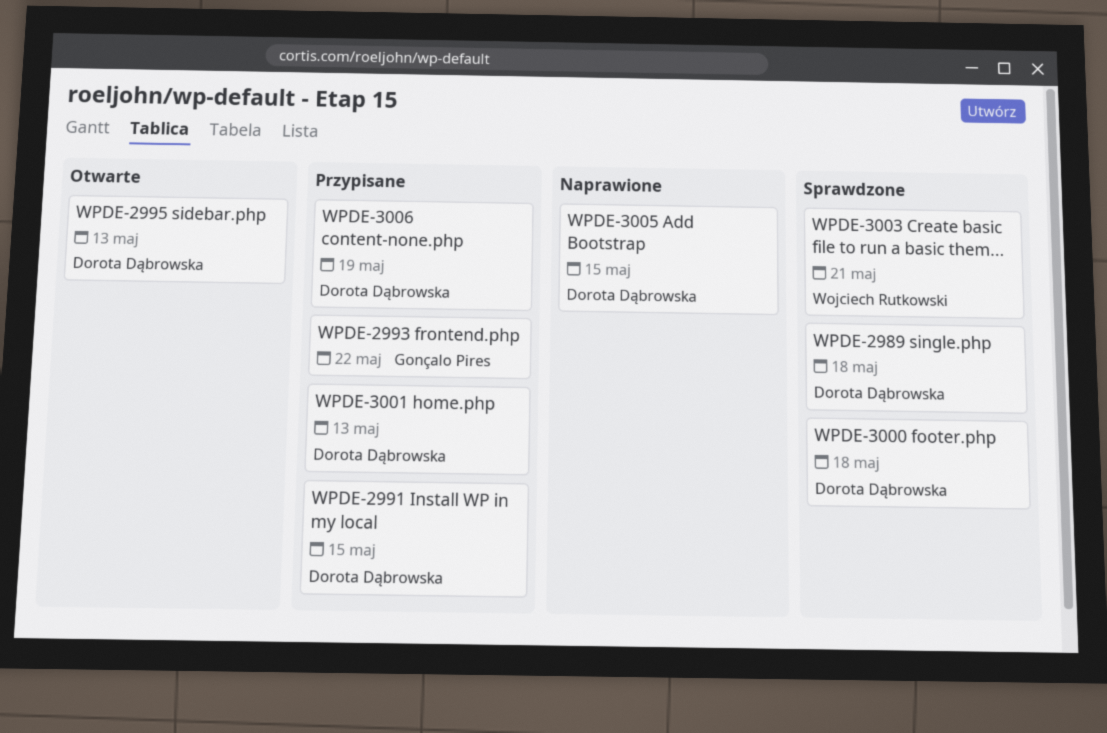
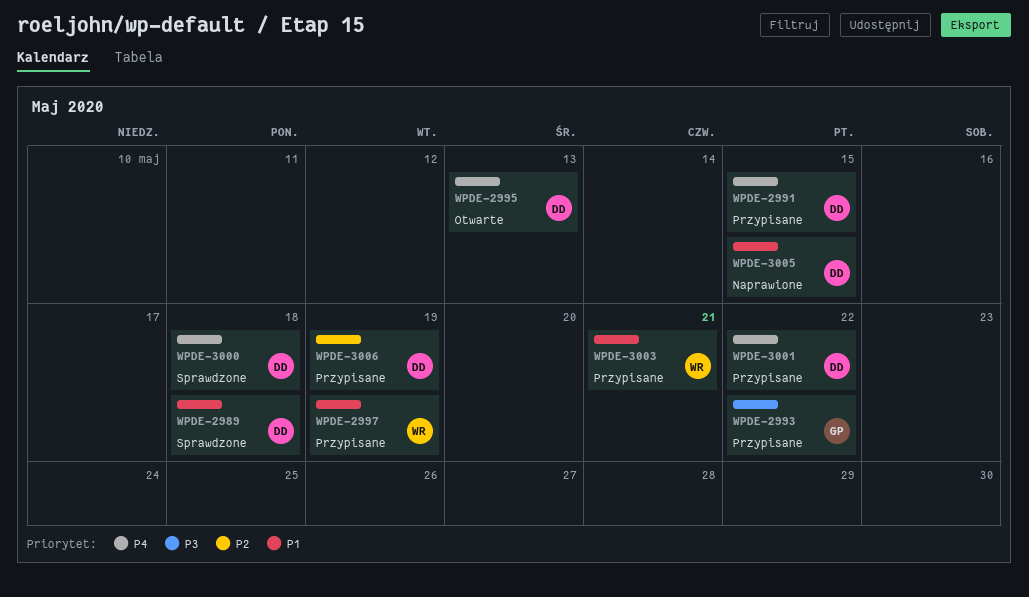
WPDE-2997: none -> present
WPDE-3001, due: May 13 -> May 22
WPDE-3003, status: Sprawdzone -> Przypisane

